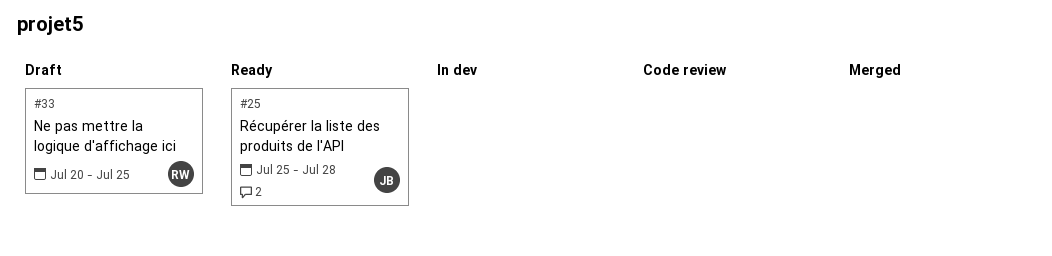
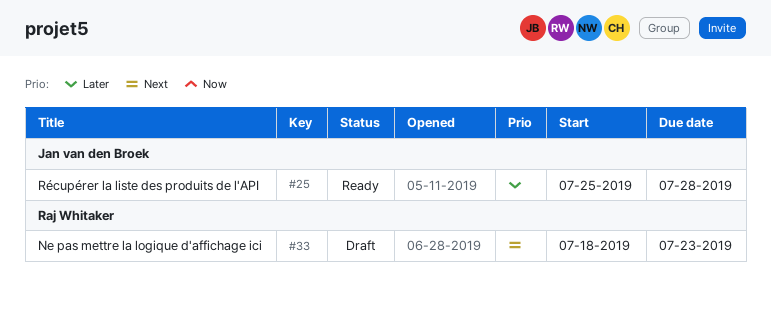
#33, start: Jul 20 -> Jul 18
#33, due: Jul 25 -> Jul 23

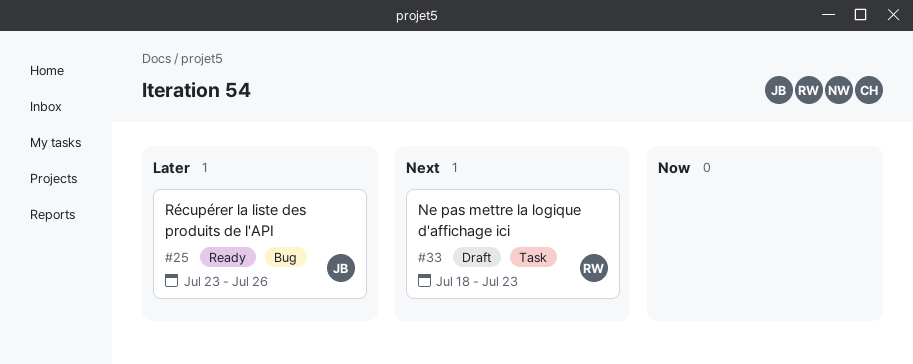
#25, start: Jul 25 -> Jul 23
#25, due: Jul 28 -> Jul 26

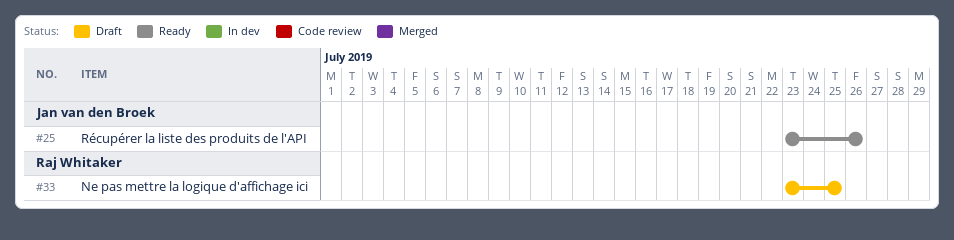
#33, start: Jul 18 -> Jul 23
#33, due: Jul 23 -> Jul 25

